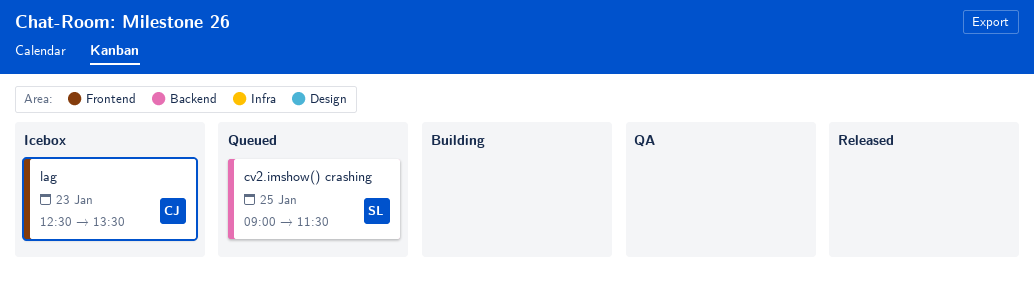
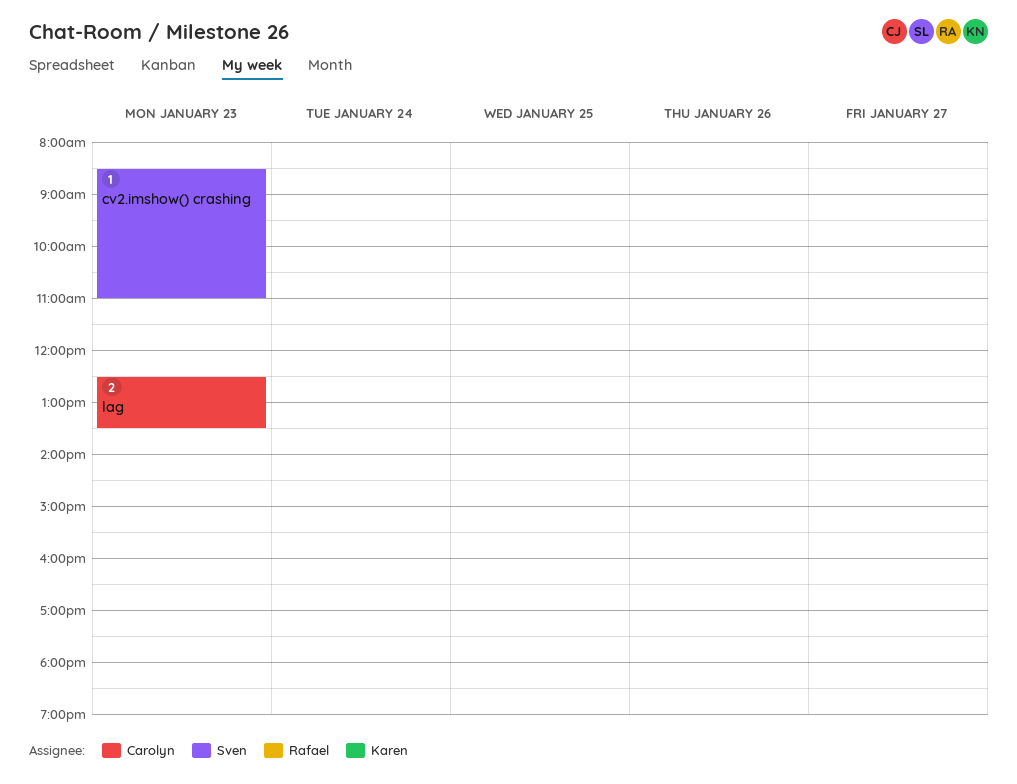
cv2.imshow() crashing, day: Jan 25 -> Jan 23
cv2.imshow() crashing, begins: 09:00 -> 08:30
cv2.imshow() crashing, ends: 11:30 -> 11:00

